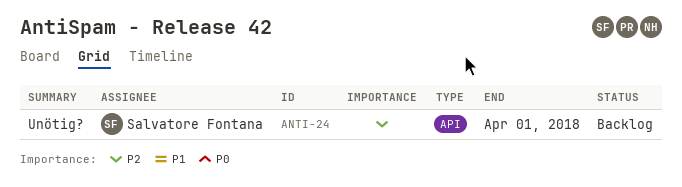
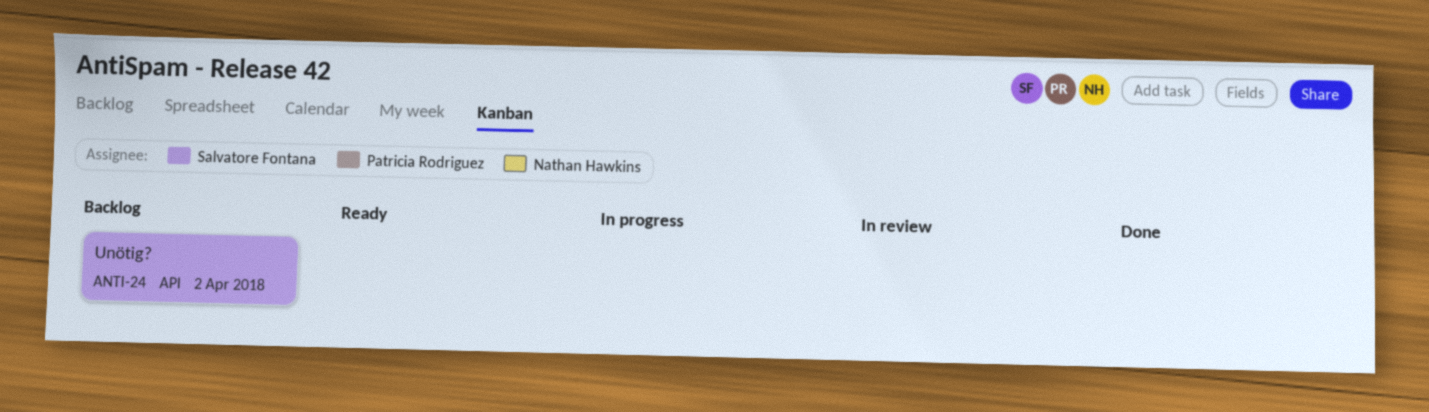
ANTI-24, due: Apr 1 -> Apr 2

